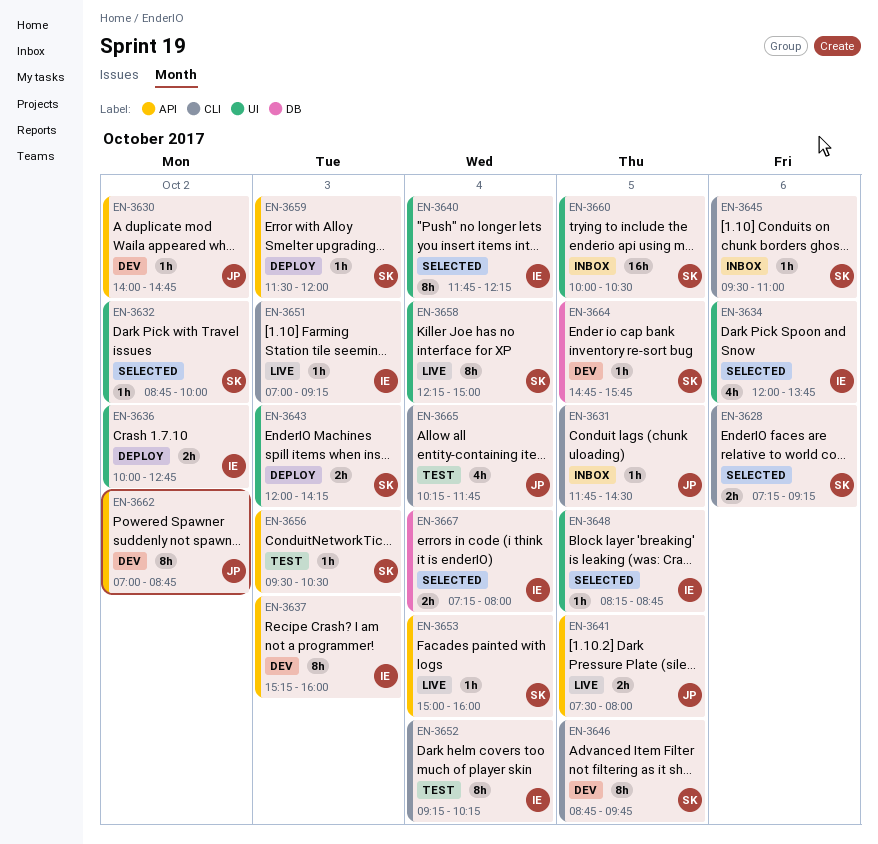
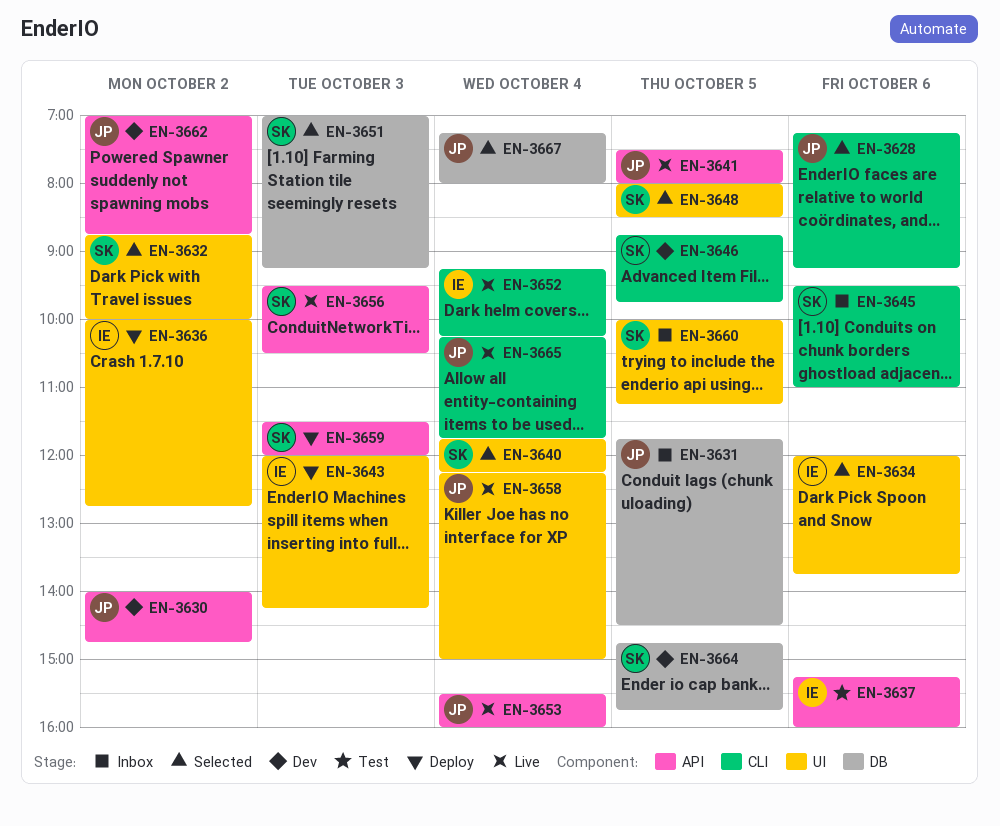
EN-3628, owner: SK -> JP
EN-3631, label: CLI -> DB
EN-3637, status: Dev -> Test
EN-3637, day: Oct 3 -> Oct 6
EN-3640, owner: IE -> SK
EN-3643, owner: SK -> IE
EN-3648, owner: IE -> SK
EN-3648, begins: 08:15 -> 08:00
EN-3648, ends: 08:45 -> 08:30
EN-3651, status: Live -> Selected
EN-3651, owner: IE -> SK
EN-3651, label: CLI -> DB
EN-3652, status: Test -> Live
EN-3653, owner: SK -> JP
EN-3653, begins: 15:00 -> 15:30
EN-3656, status: Test -> Live
EN-3658, owner: SK -> JP
EN-3660, ends: 10:30 -> 11:15
EN-3665, status: Test -> Live
EN-3667, owner: IE -> JP

